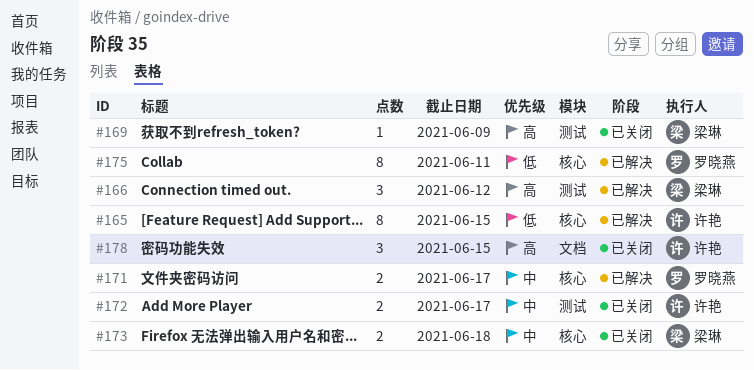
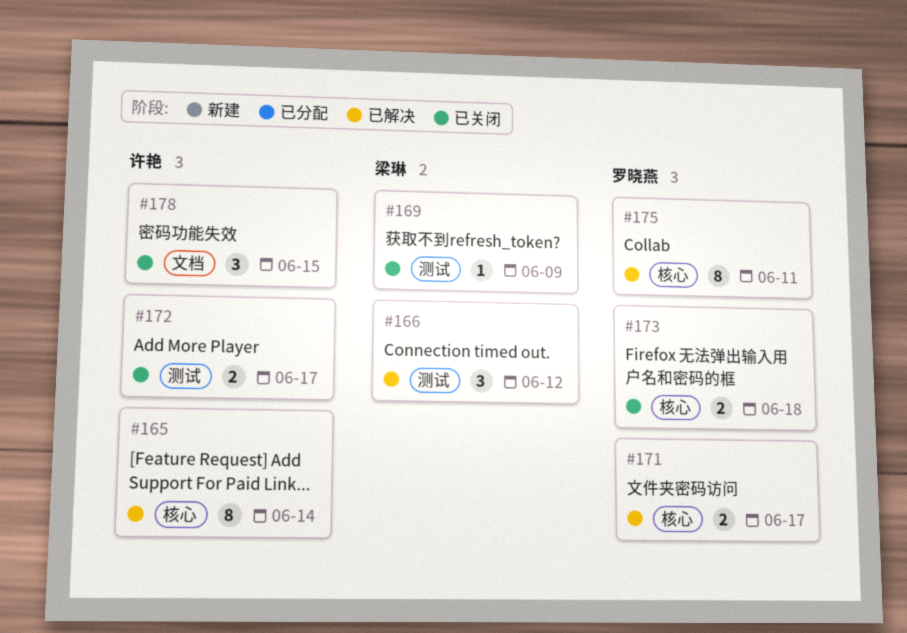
#165, due: Jun 15 -> Jun 14
#173, owner: 梁琳 -> 罗晓燕

